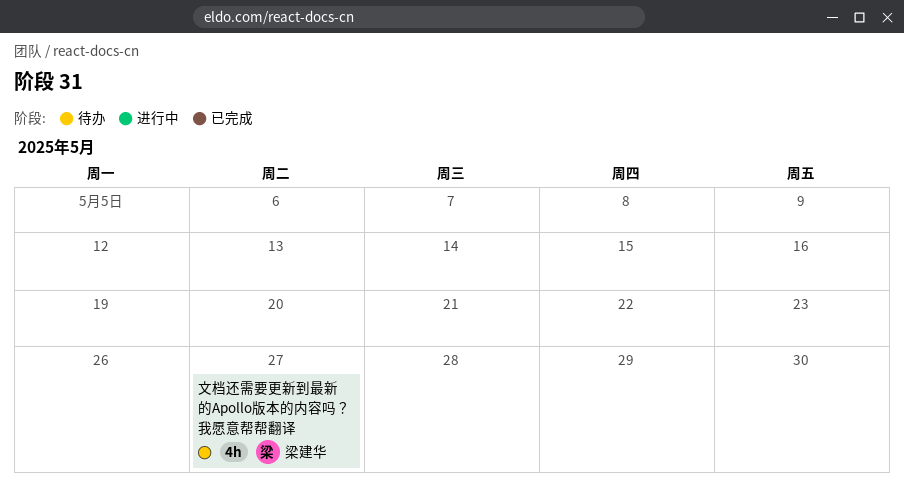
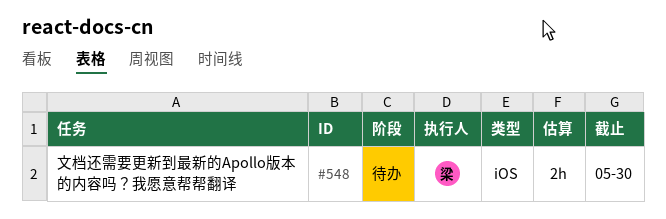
文档还需要更新到最新的Apollo版本的内容吗？我愿意帮帮翻译, estimate: 4h -> 2h
文档还需要更新到最新的Apollo版本的内容吗？我愿意帮帮翻译, due: May 27 -> May 30

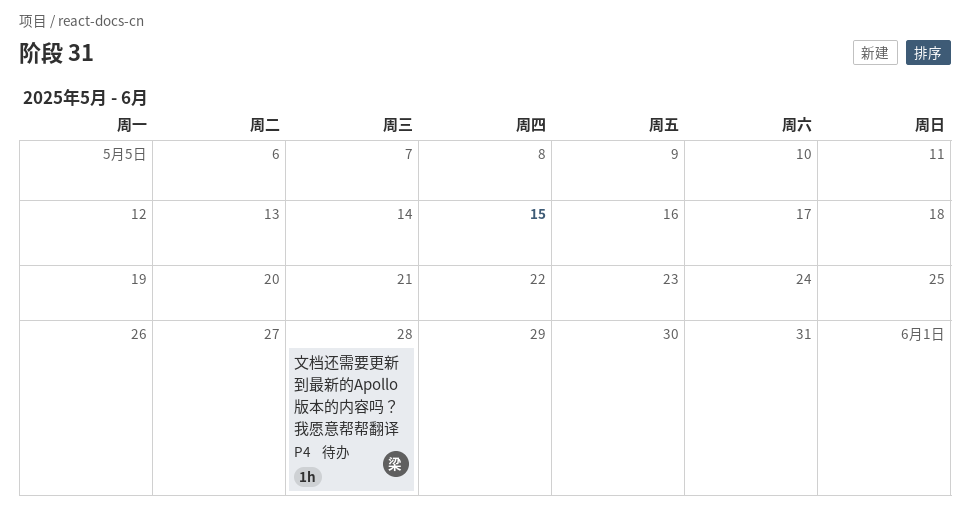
文档还需要更新到最新的Apollo版本的内容吗？我愿意帮帮翻译, estimate: 2h -> 1h
文档还需要更新到最新的Apollo版本的内容吗？我愿意帮帮翻译, due: May 30 -> May 28

